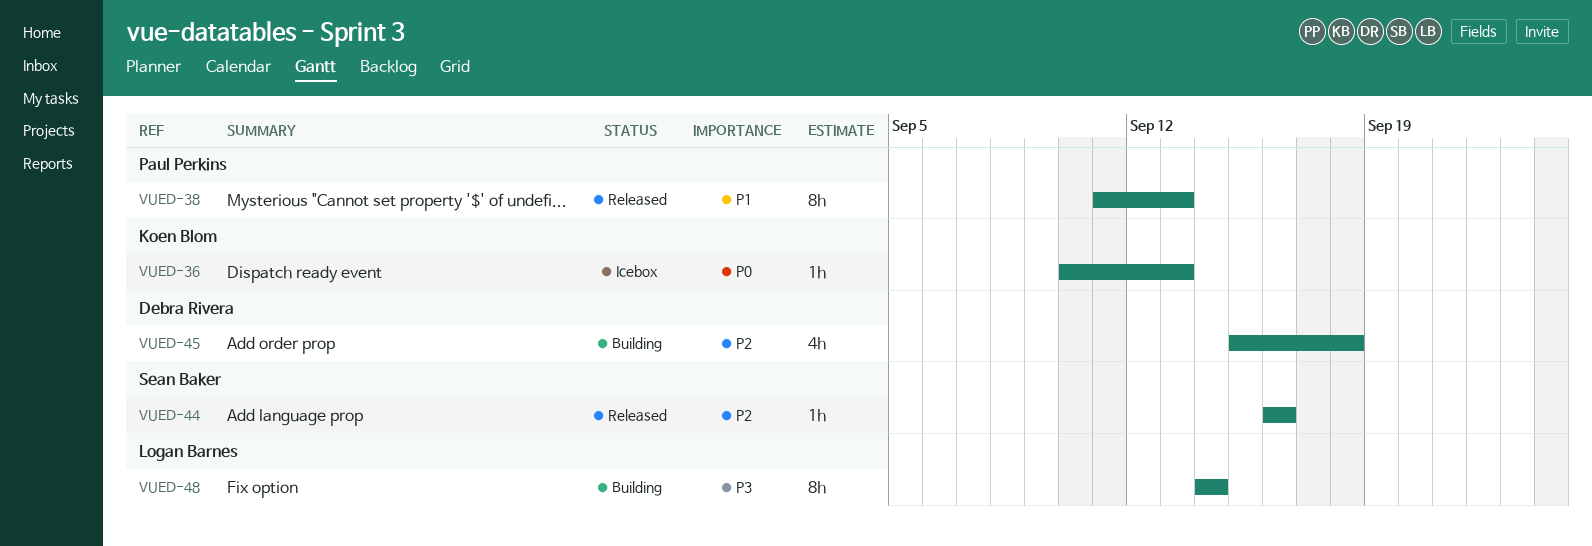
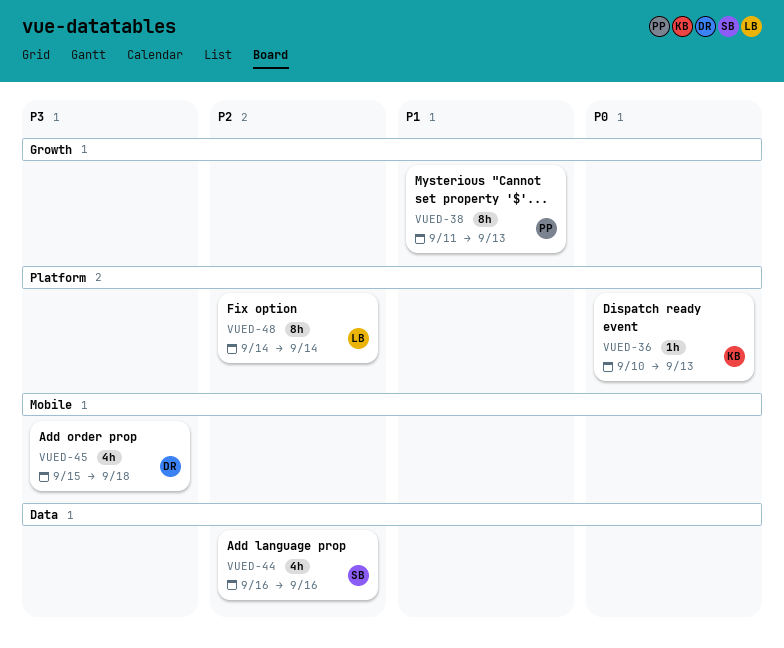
VUED-44, estimate: 1h -> 4h
VUED-45, priority: P2 -> P3
VUED-48, priority: P3 -> P2

